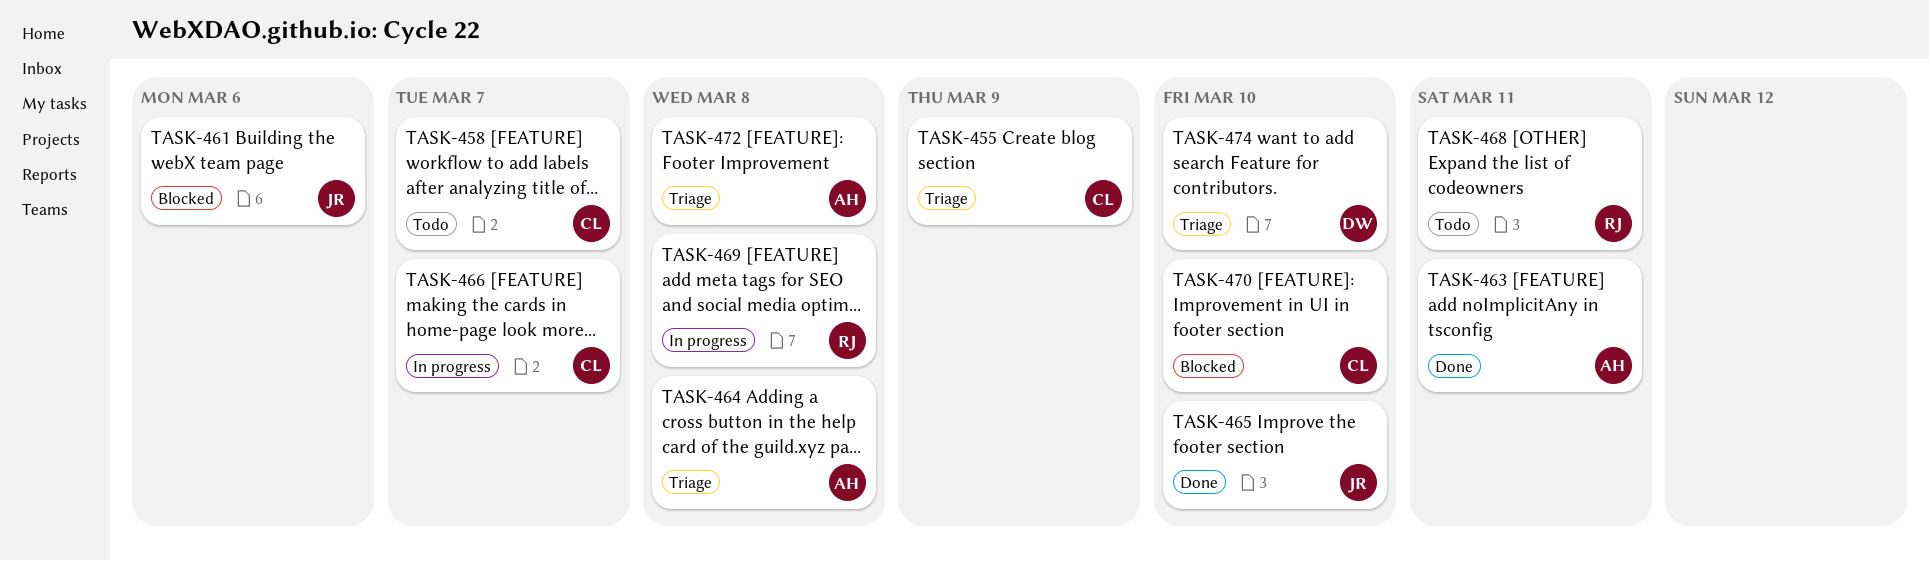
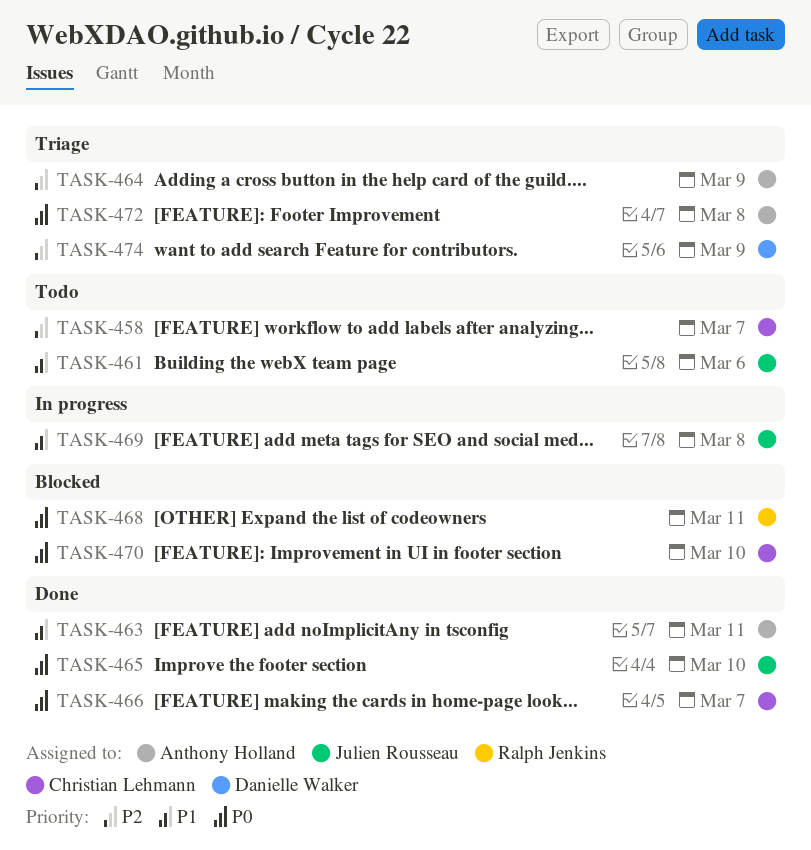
TASK-455: present -> none
TASK-461, status: Blocked -> Todo
TASK-464, due: Mar 8 -> Mar 9
TASK-466, status: In progress -> Done
TASK-468, status: Todo -> Blocked
TASK-469, owner: Ralph Jenkins -> Julien Rousseau
TASK-474, due: Mar 10 -> Mar 9

